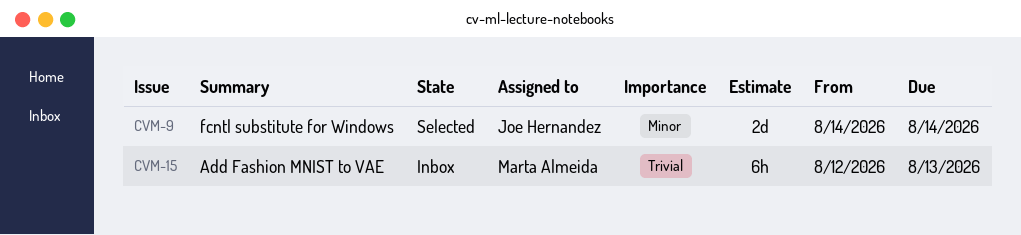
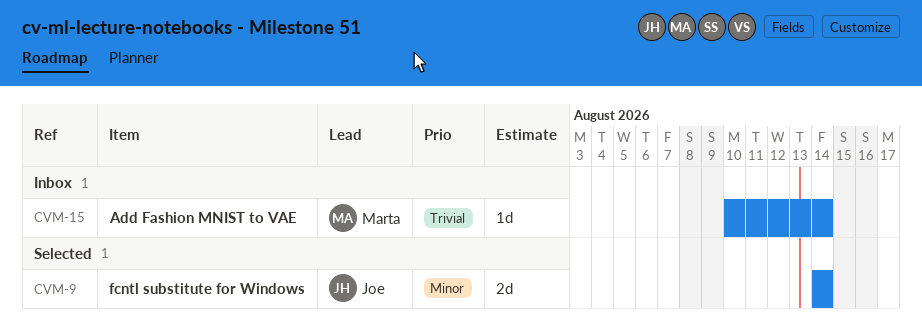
CVM-15, estimate: 6h -> 1d
CVM-15, start: Aug 12 -> Aug 10
CVM-15, due: Aug 13 -> Aug 14

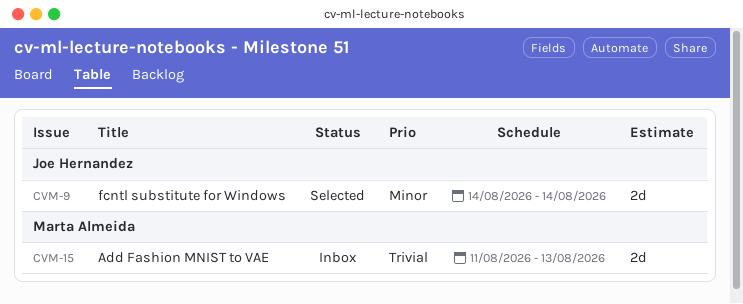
CVM-15, estimate: 1d -> 2d
CVM-15, start: Aug 10 -> Aug 11
CVM-15, due: Aug 14 -> Aug 13

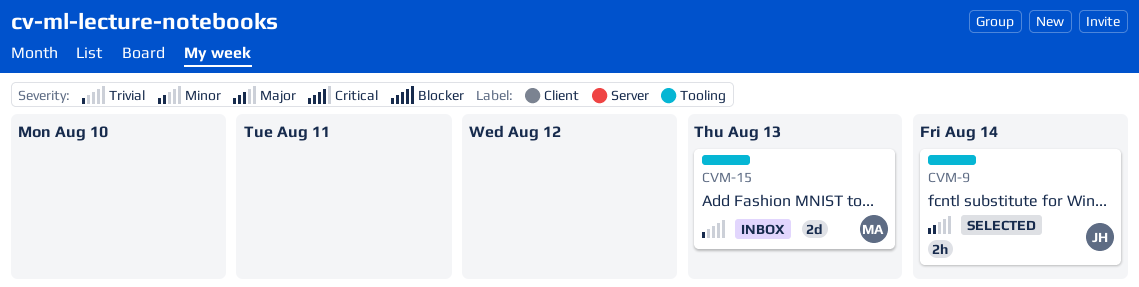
CVM-9, estimate: 2d -> 2h

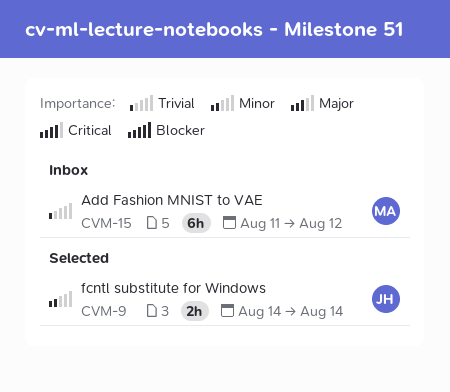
CVM-15, estimate: 2d -> 6h
CVM-15, due: Aug 13 -> Aug 12

